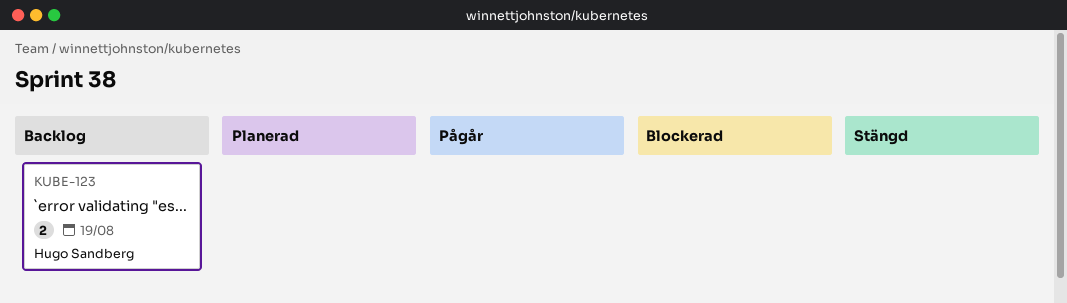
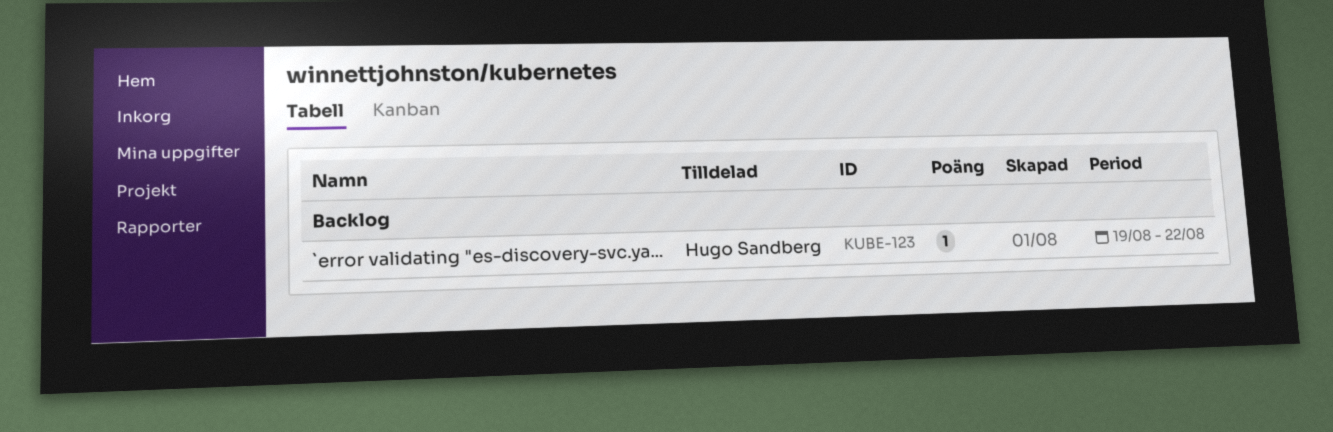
KUBE-123, estimate: 2 -> 1
KUBE-123, due: Aug 19 -> Aug 22

